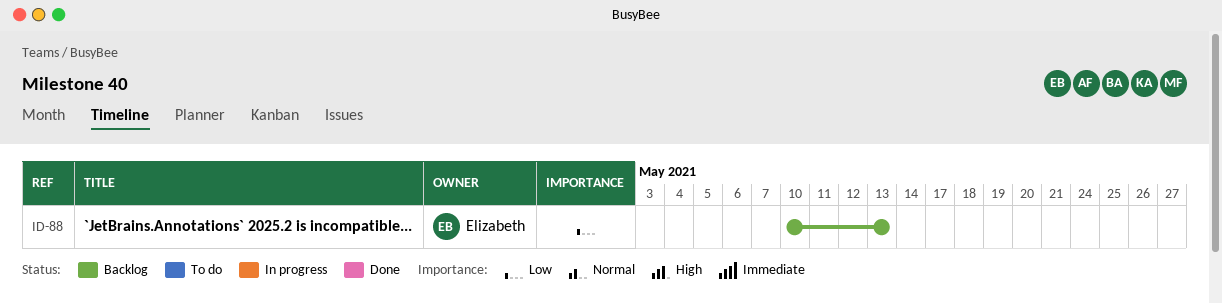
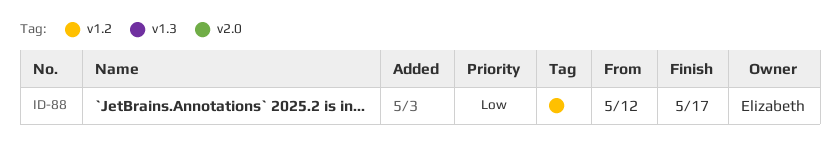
ID-88, start: May 10 -> May 12
ID-88, due: May 13 -> May 17

